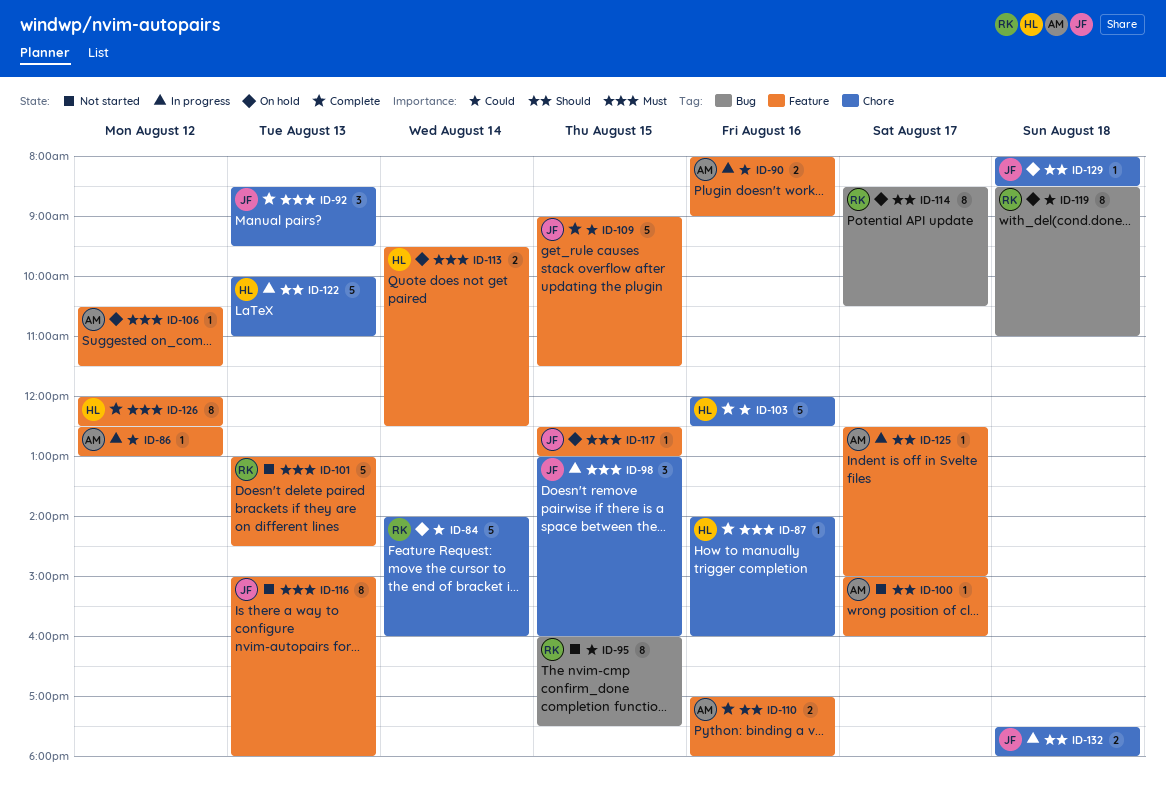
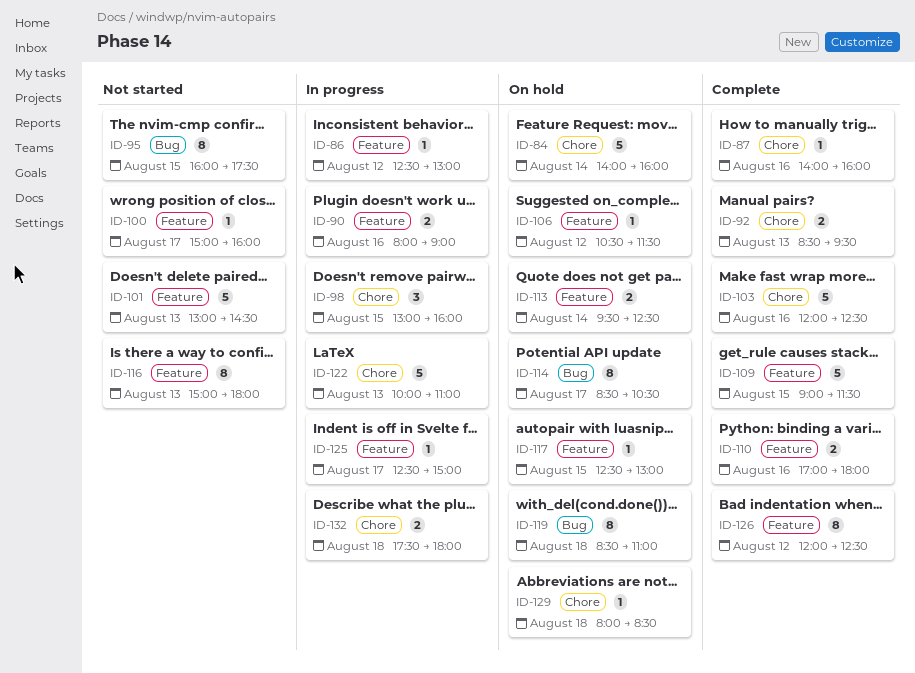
ID-92, estimate: 3 -> 2

